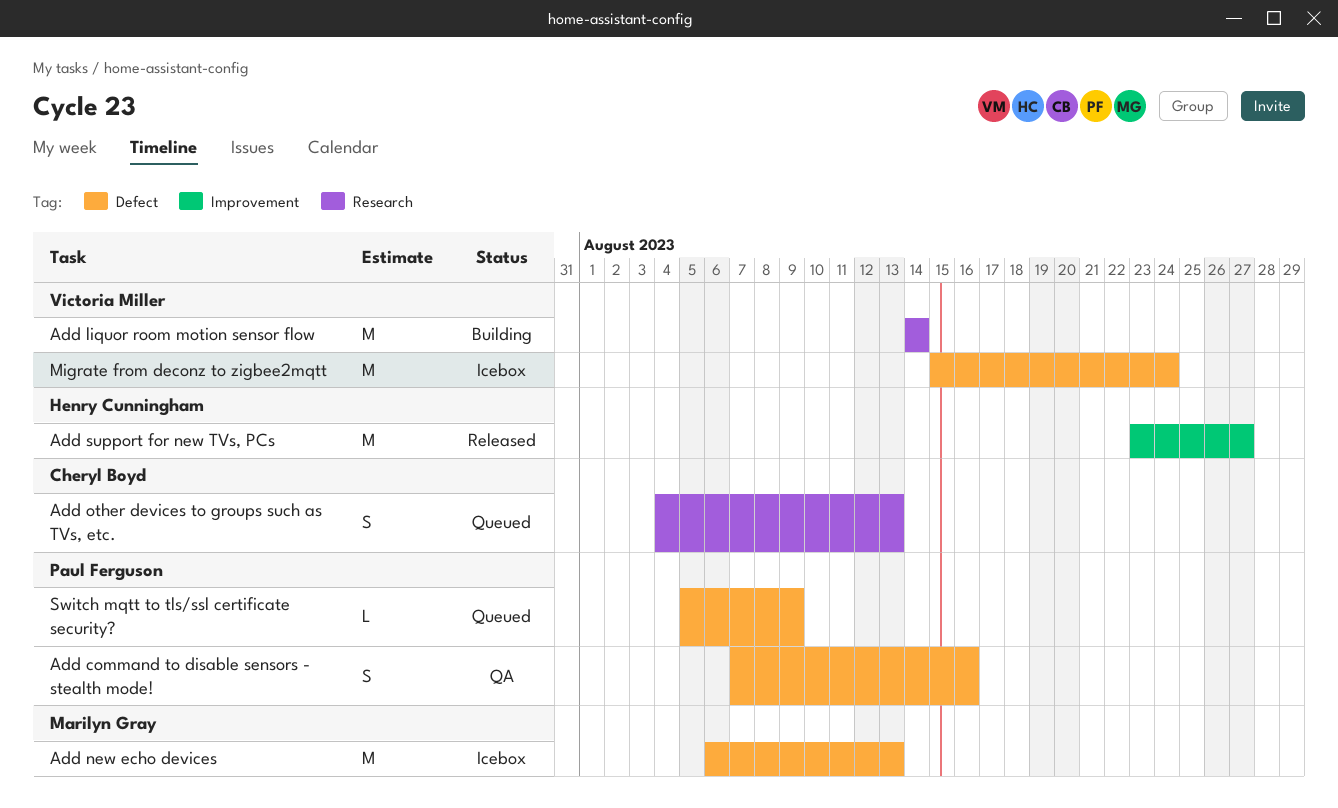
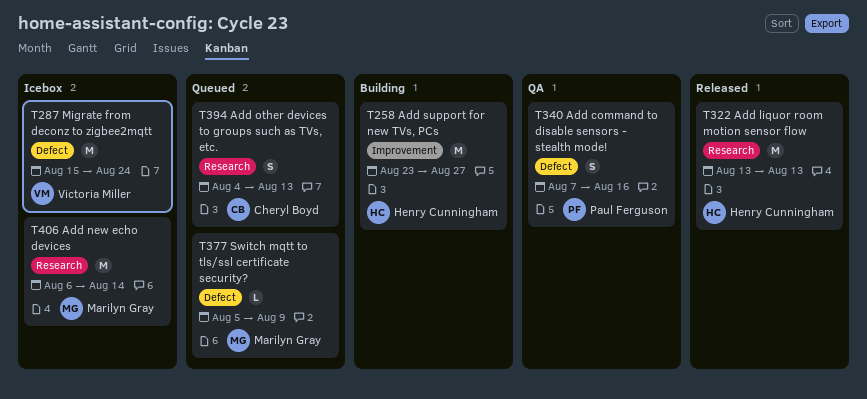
Add liquor room motion sensor flow, status: Building -> Released
Add liquor room motion sensor flow, owner: Victoria Miller -> Henry Cunningham
Add liquor room motion sensor flow, start: Aug 14 -> Aug 13
Add liquor room motion sensor flow, due: Aug 14 -> Aug 13
Add new echo devices, label: Defect -> Research
Add new echo devices, due: Aug 13 -> Aug 14
Add support for new TVs, PCs, status: Released -> Building
Switch mqtt to tls/ssl certificate security?, owner: Paul Ferguson -> Marilyn Gray

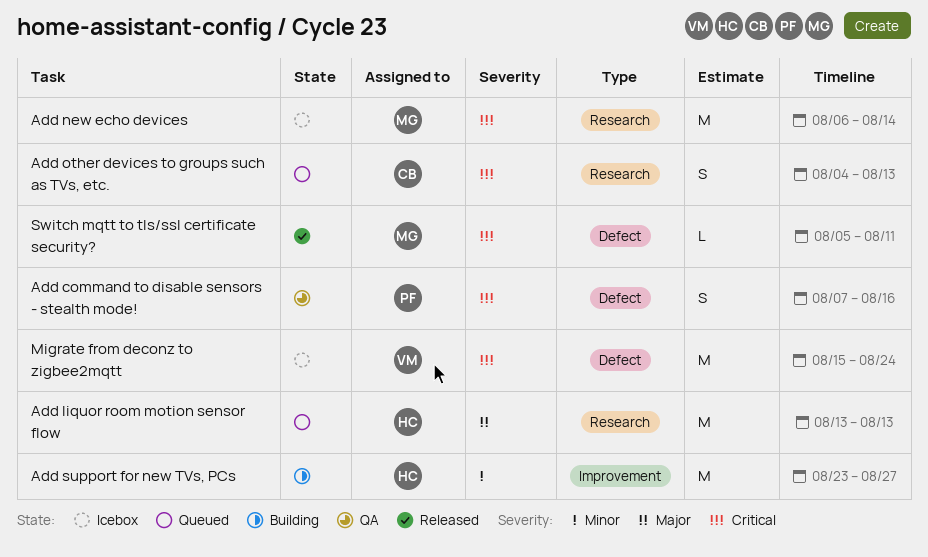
Add liquor room motion sensor flow, status: Released -> Queued
Switch mqtt to tls/ssl certificate security?, status: Queued -> Released
Switch mqtt to tls/ssl certificate security?, due: Aug 9 -> Aug 11

